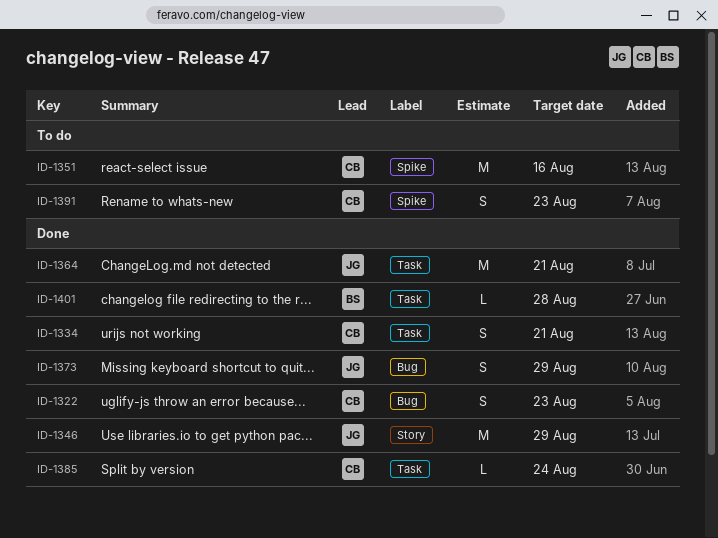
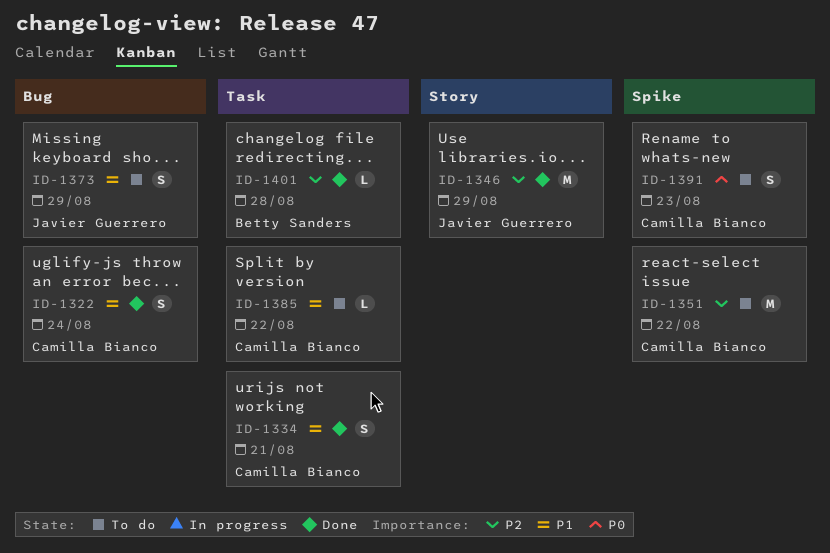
ID-1322, due: Aug 23 -> Aug 24
ID-1351, due: Aug 16 -> Aug 22
ID-1364: present -> none
ID-1373, status: Done -> To do
ID-1385, status: Done -> To do
ID-1385, due: Aug 24 -> Aug 22

